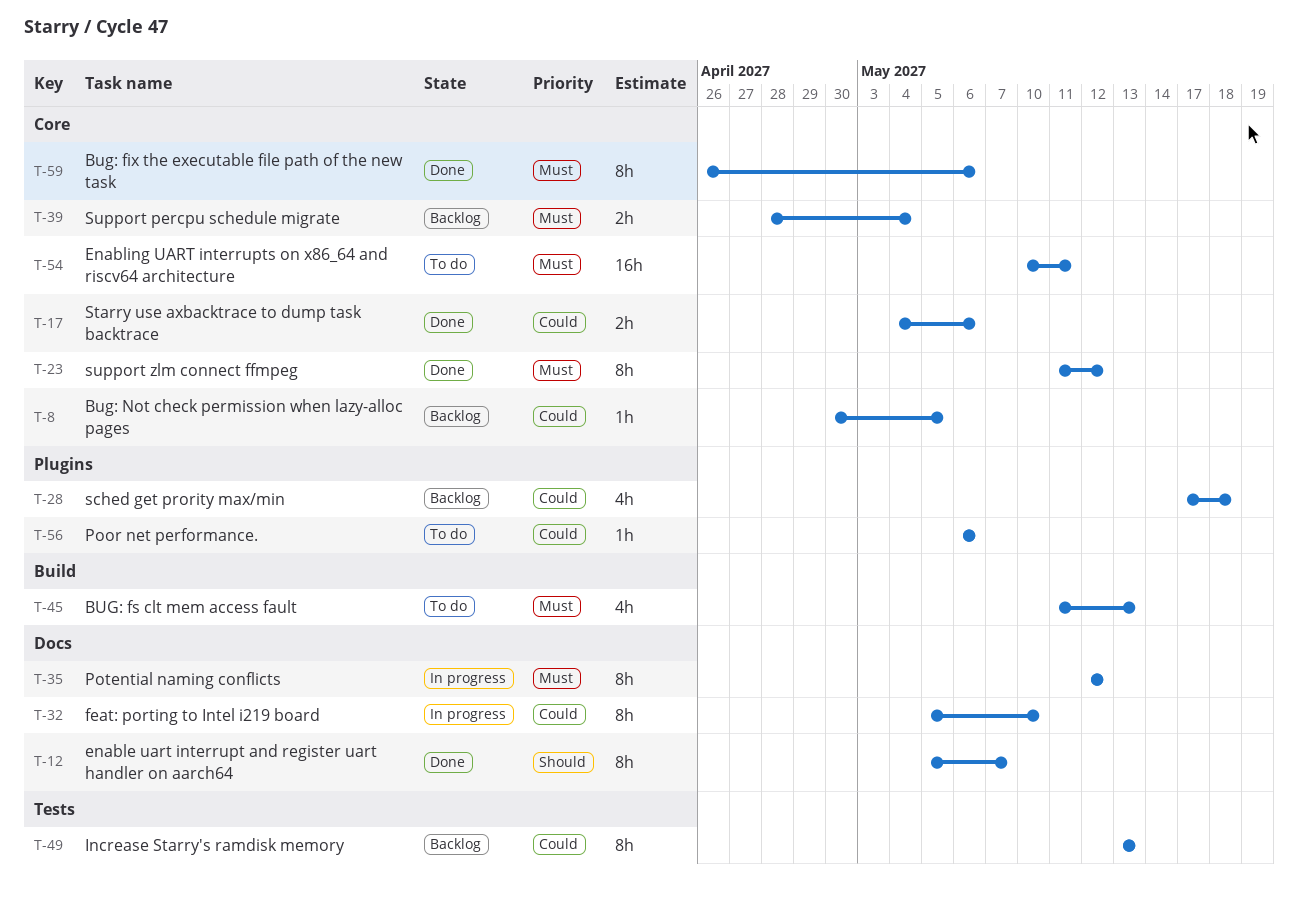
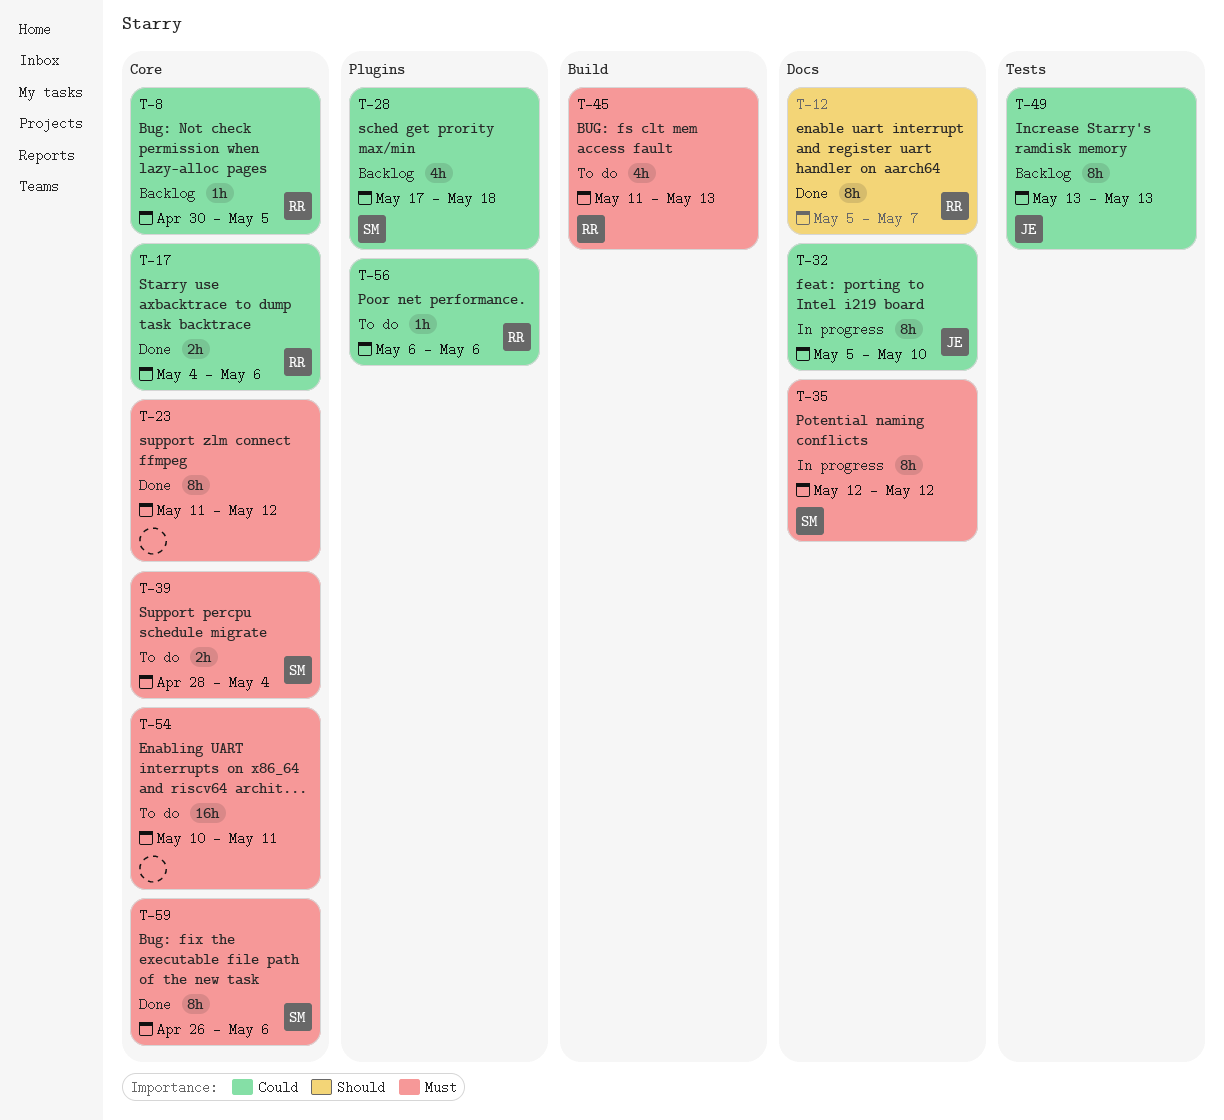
T-39, status: Backlog -> To do

